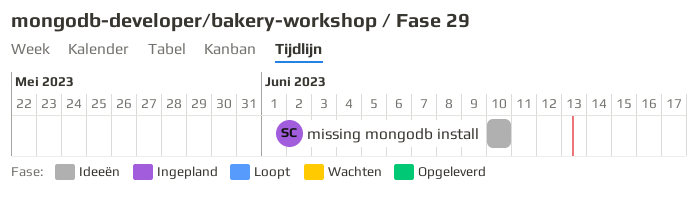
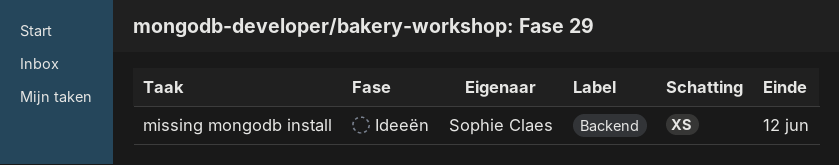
missing mongodb install, due: Jun 10 -> Jun 12

